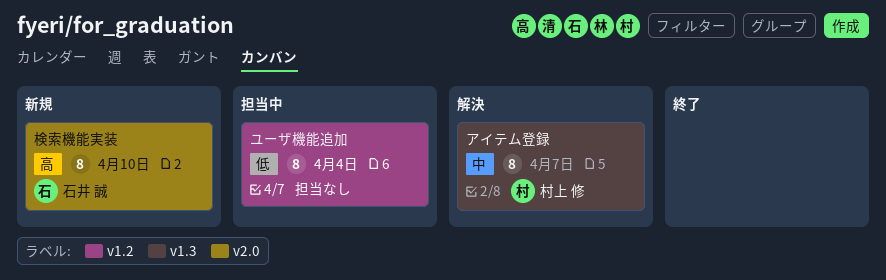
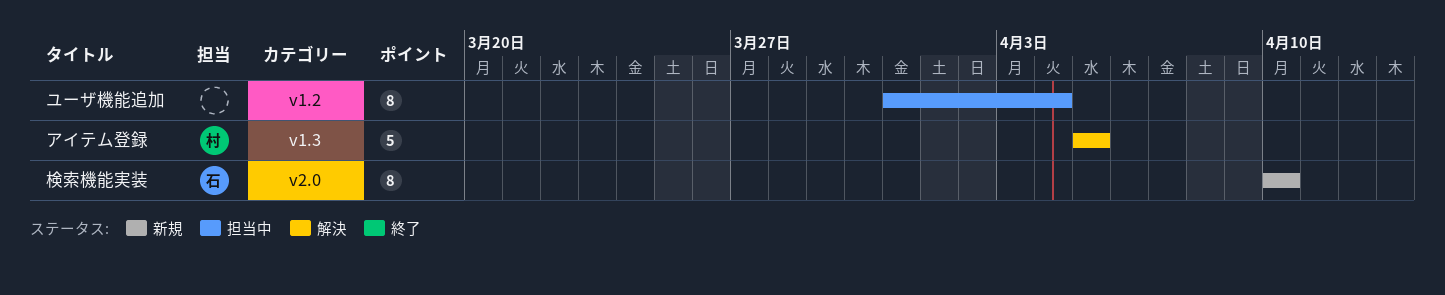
アイテム登録, estimate: 8 -> 5
アイテム登録, due: Apr 7 -> Apr 5

